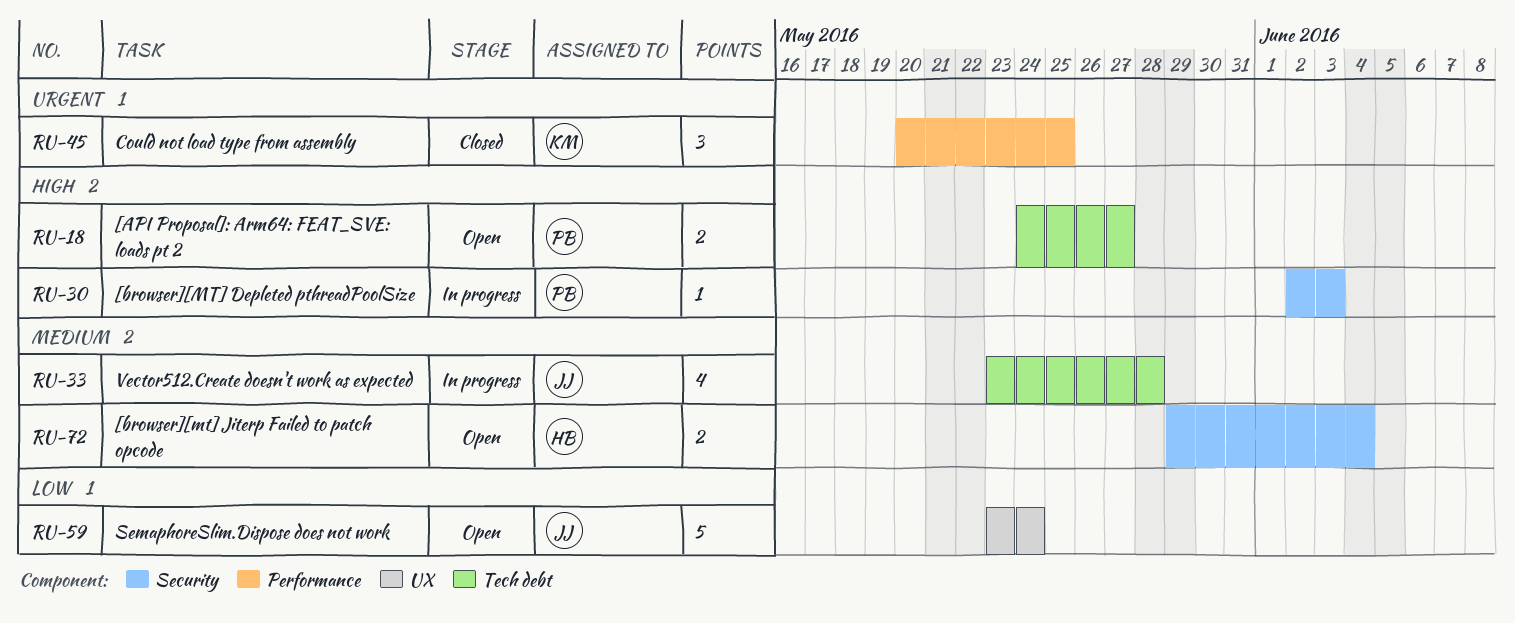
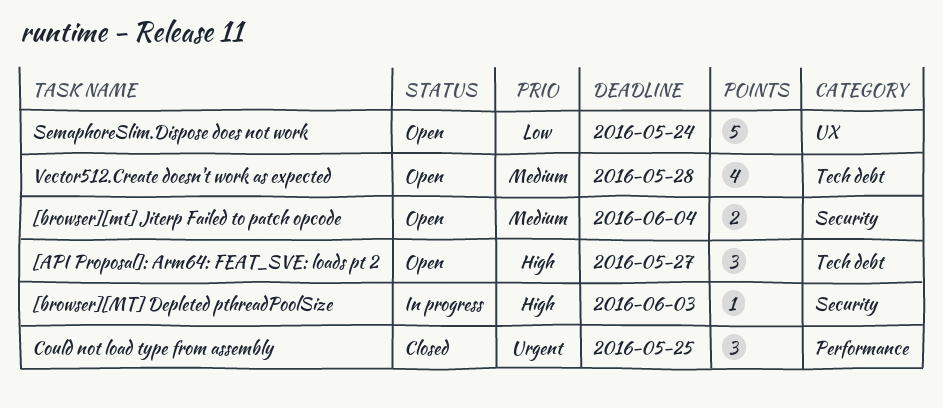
[API Proposal]: Arm64: FEAT_SVE: loads pt 2, estimate: 2 -> 3
Vector512.Create doesn't work as expected, status: In progress -> Open

